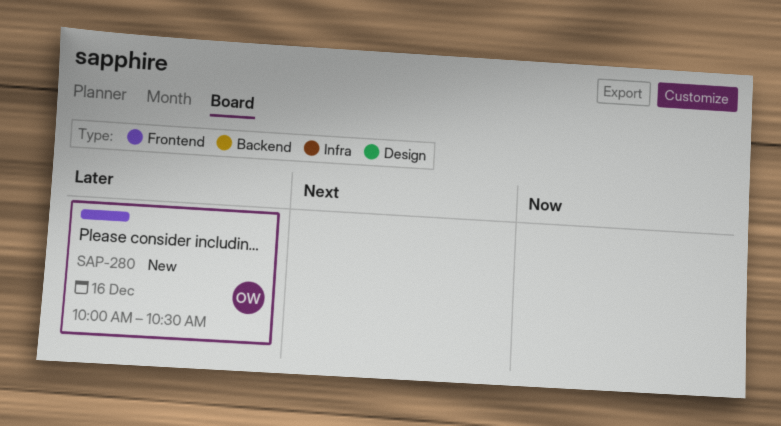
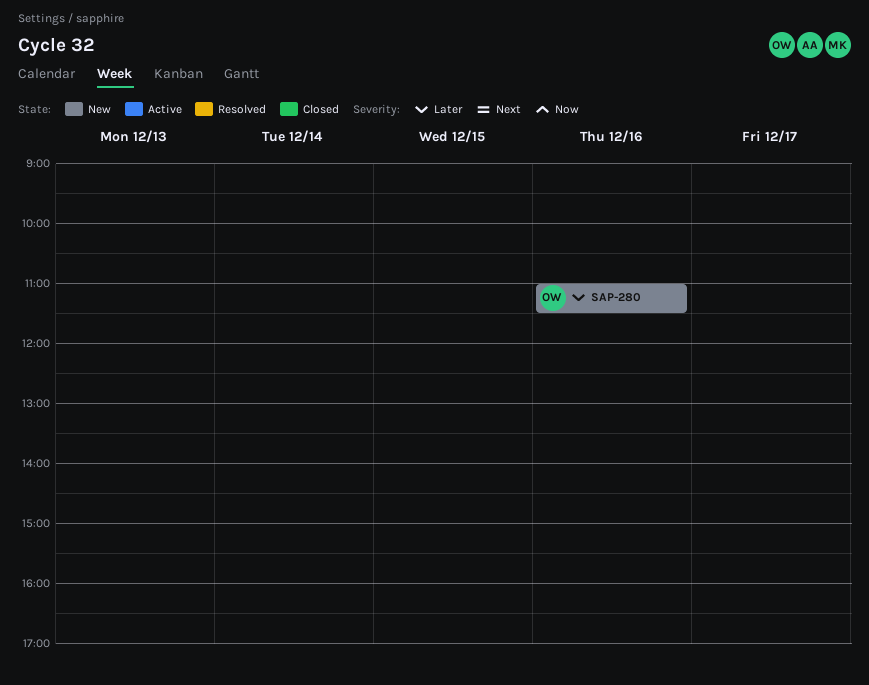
SAP-280, begins: 10:00 -> 11:00
SAP-280, ends: 10:30 -> 11:30

